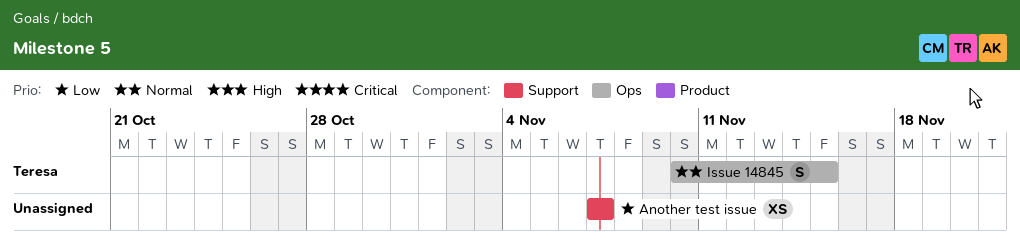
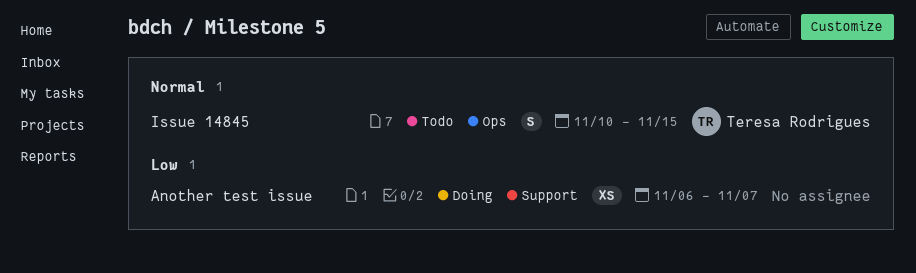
Another test issue, start: Nov 7 -> Nov 6

